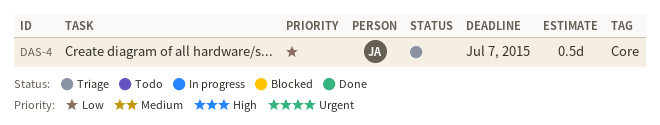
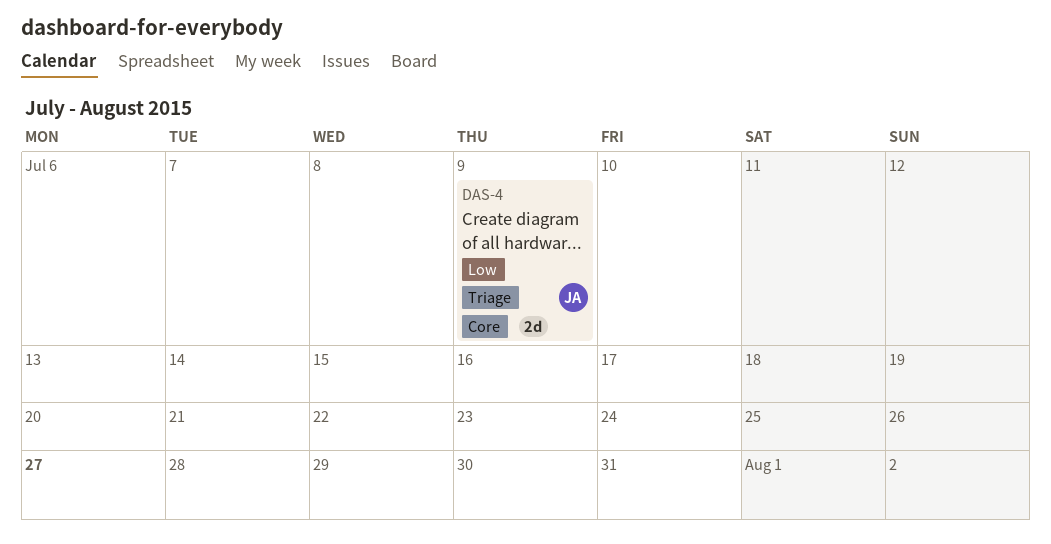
DAS-4, estimate: 0.5d -> 2d
DAS-4, due: Jul 7 -> Jul 9

